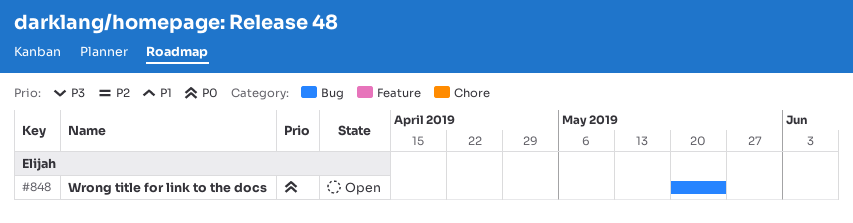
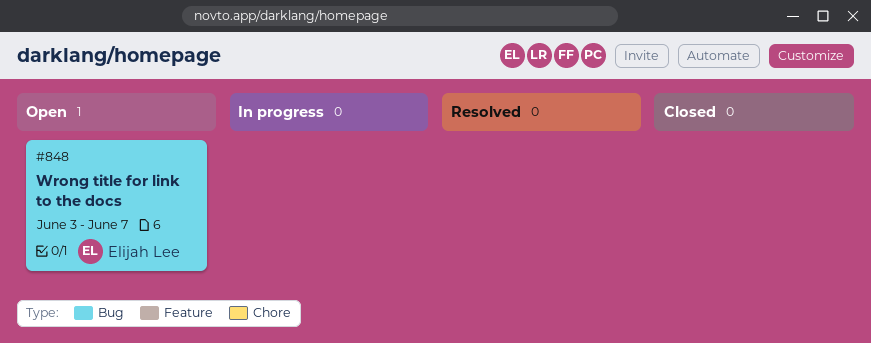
#848, start: May 20 -> Jun 3
#848, due: May 24 -> Jun 7

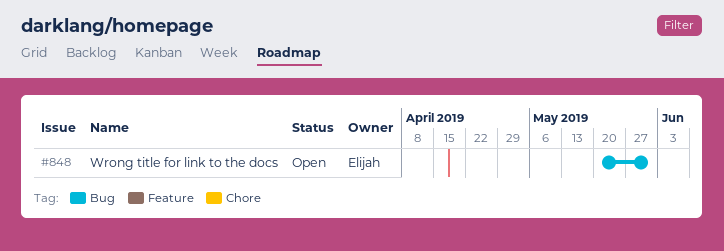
#848, start: Jun 3 -> May 20
#848, due: Jun 7 -> May 31

